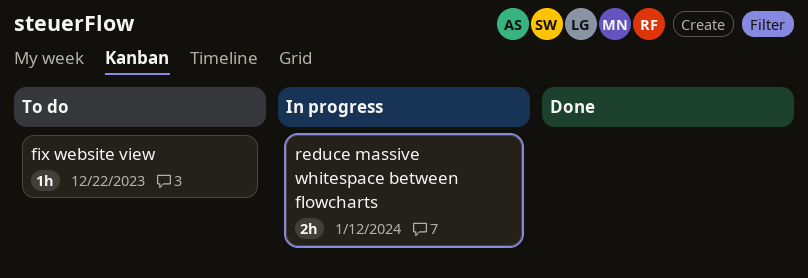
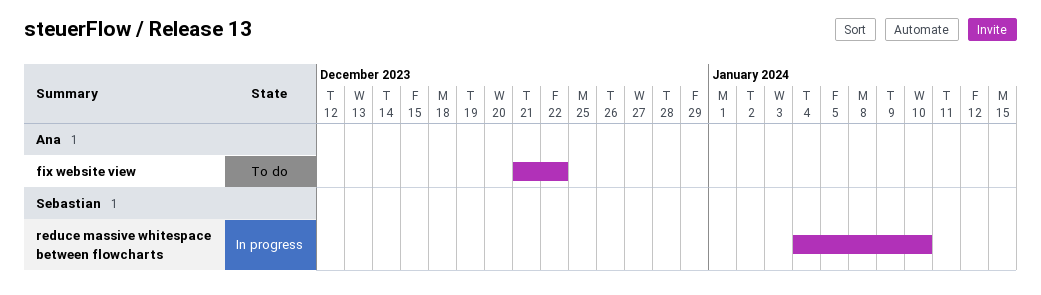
reduce massive whitespace between flowcharts, due: Jan 12 -> Jan 10

